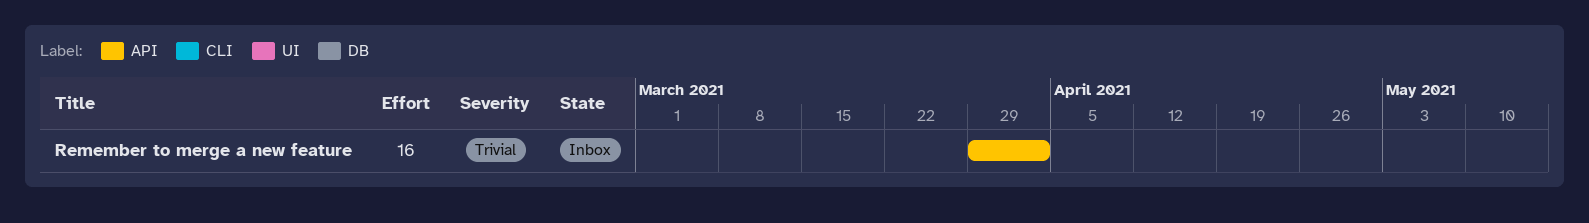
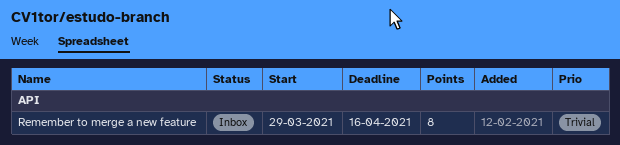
Remember to merge a new feature, estimate: 16 -> 8
Remember to merge a new feature, due: Apr 2 -> Apr 16

